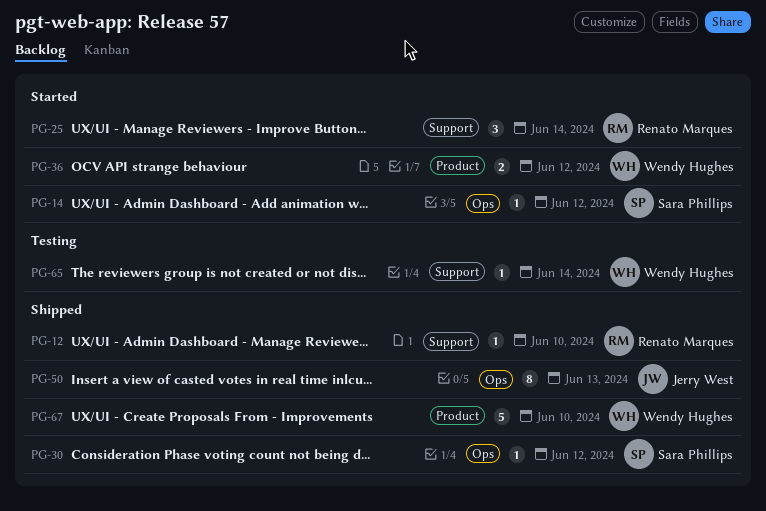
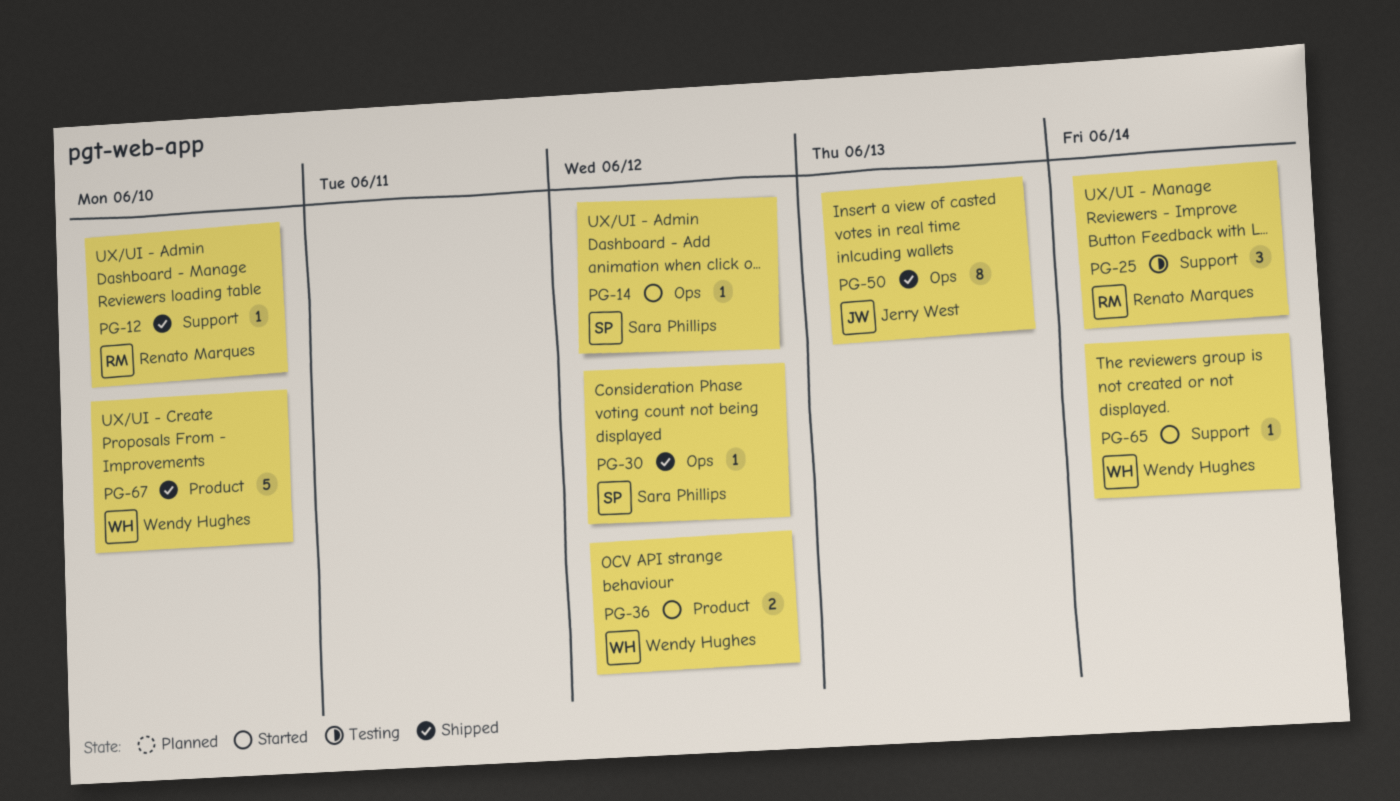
PG-25, status: Started -> Testing
PG-65, status: Testing -> Started

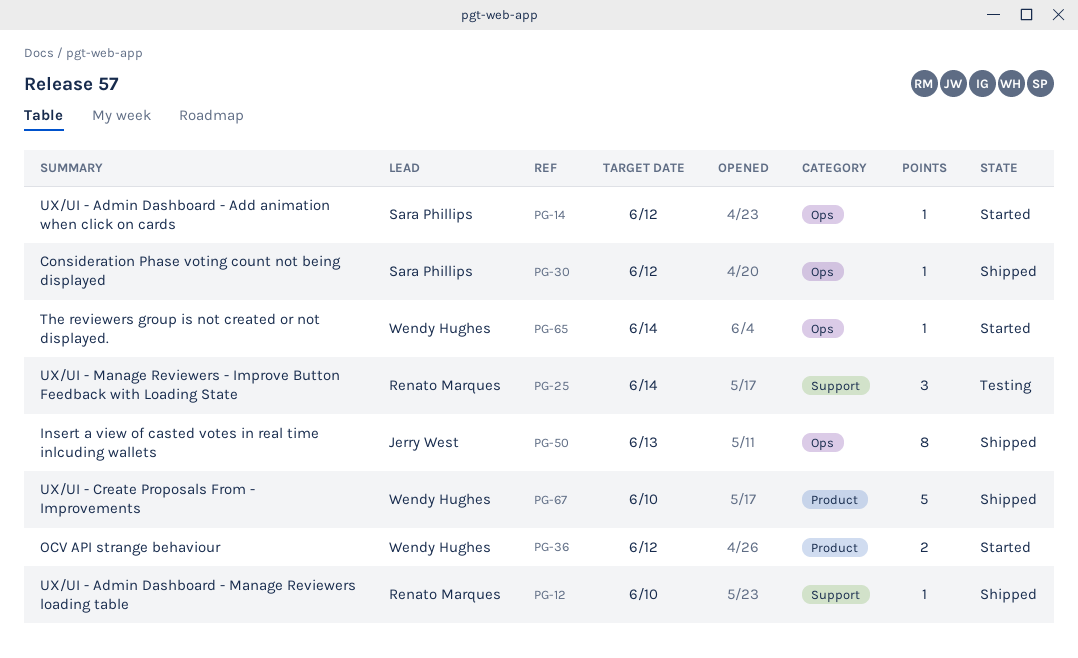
PG-65, label: Support -> Ops

